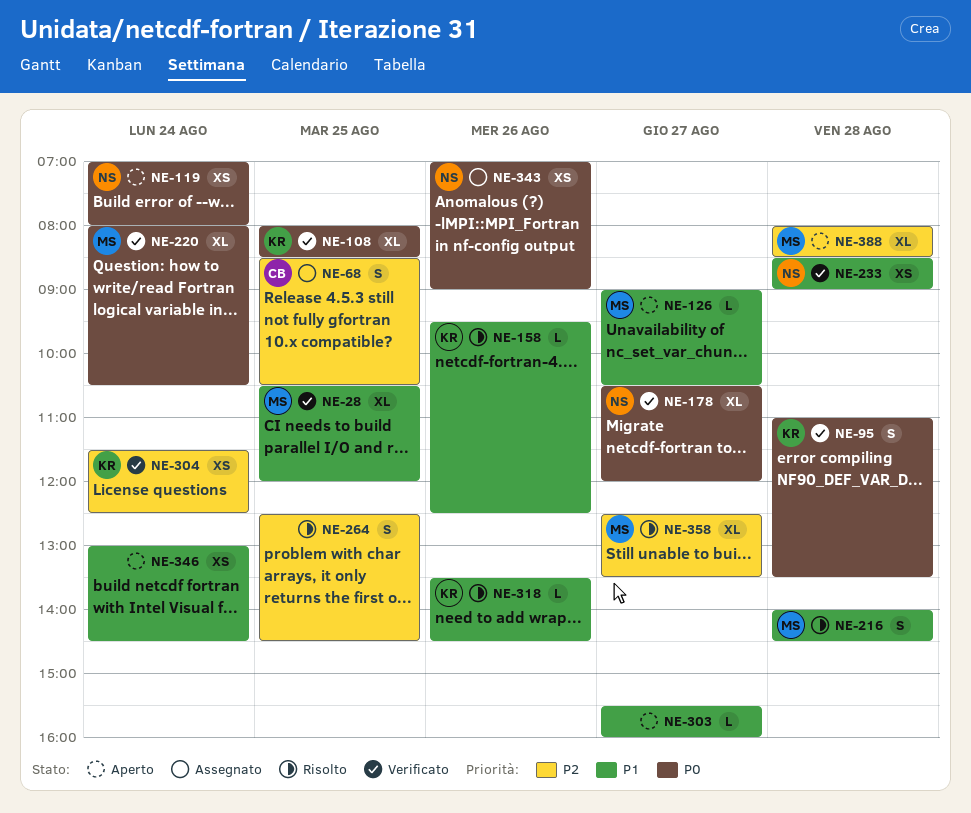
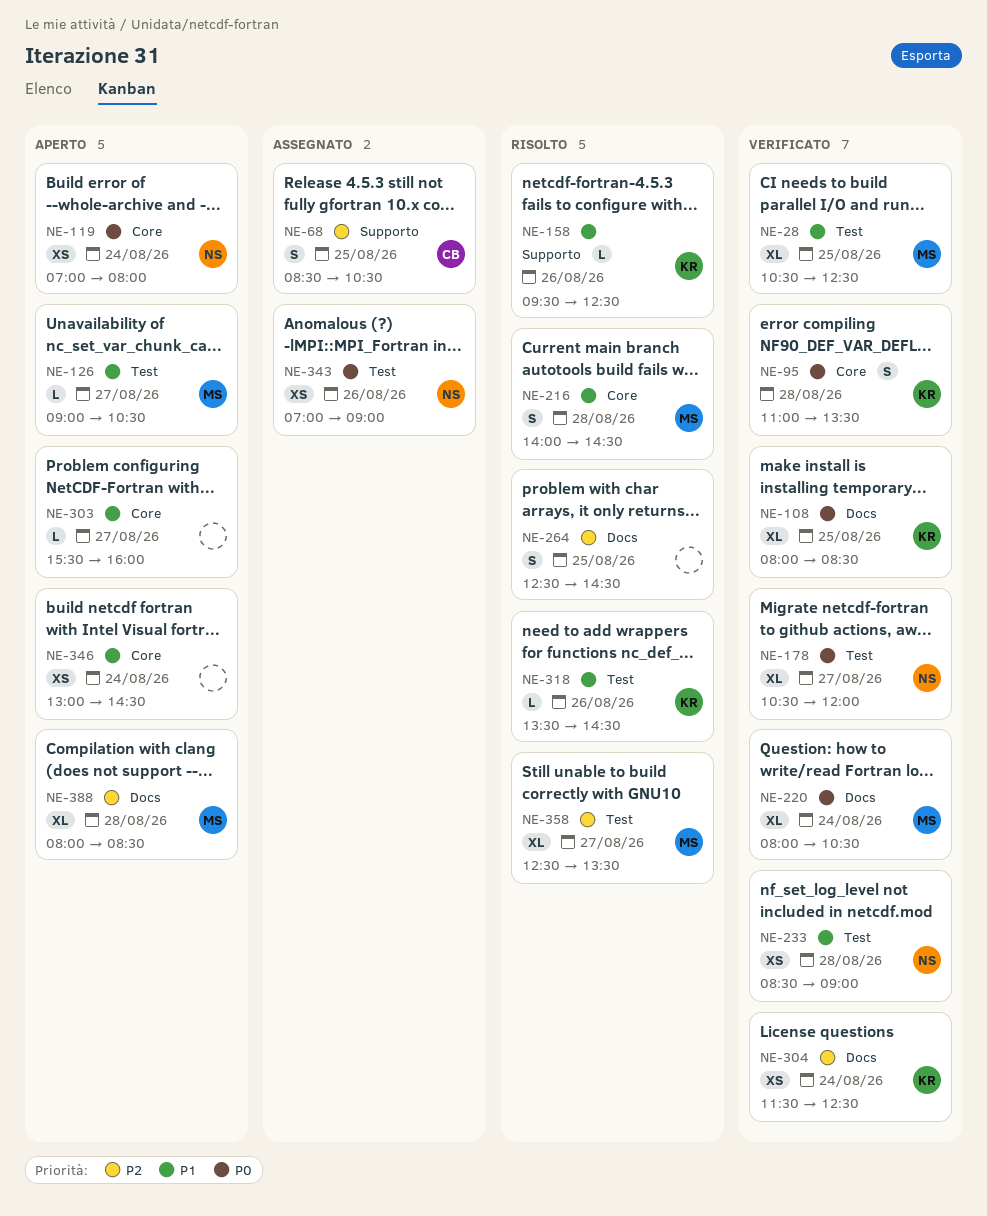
NE-28, ends: 12:00 -> 12:30

